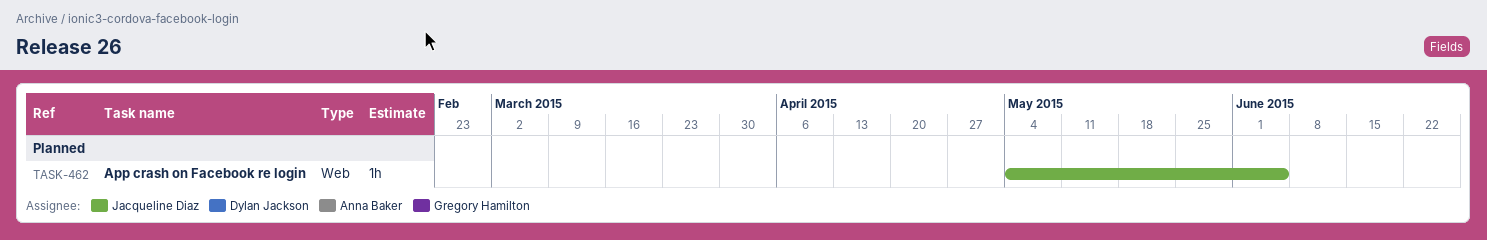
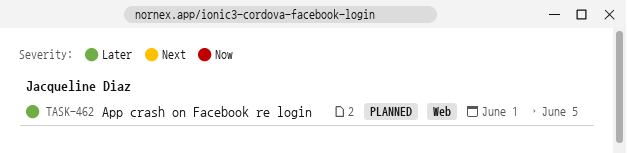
TASK-462, start: May 4 -> Jun 1

